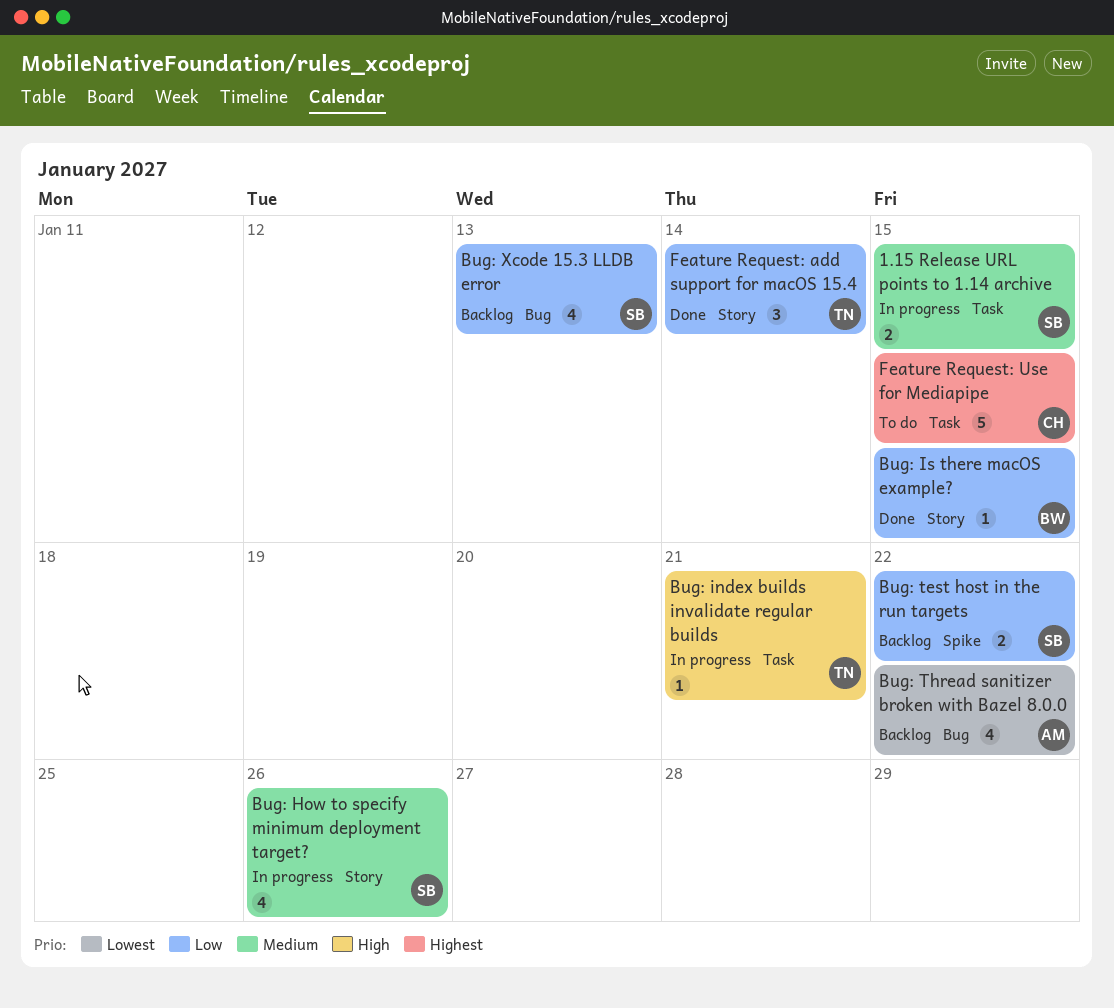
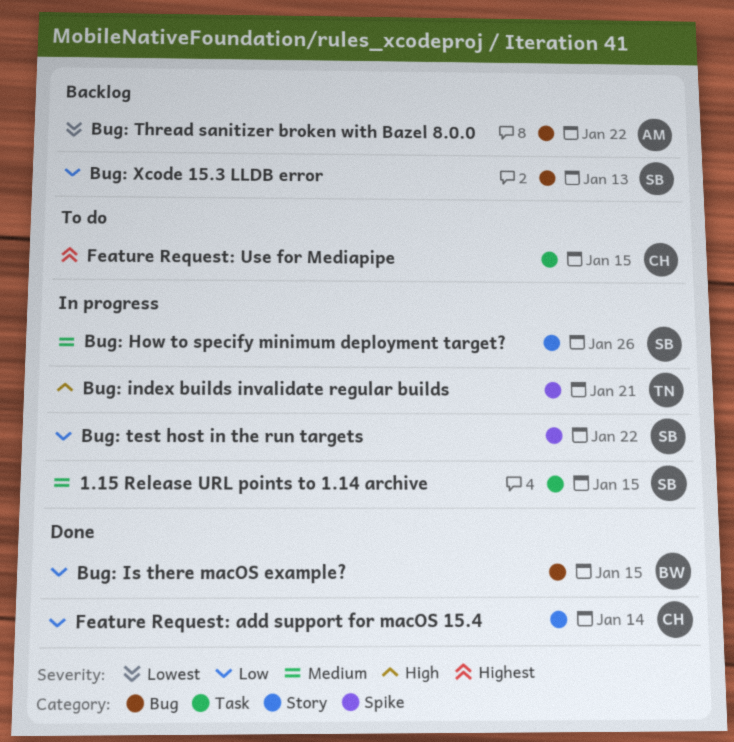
Bug: index builds invalidate regular builds, label: Task -> Spike
Bug: Is there macOS example?, label: Story -> Bug
Bug: test host in the run targets, status: Backlog -> In progress
Feature Request: add support for macOS 15.4, owner: TN -> CH

